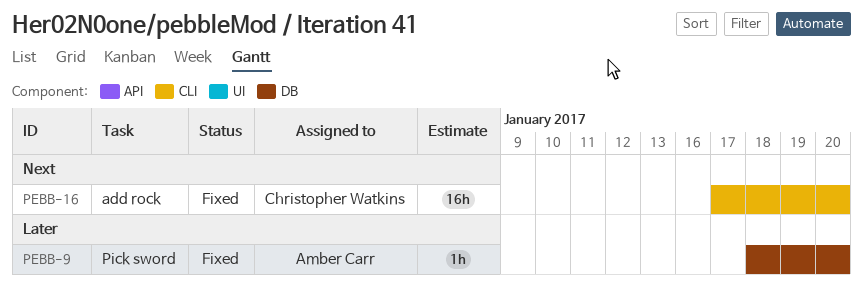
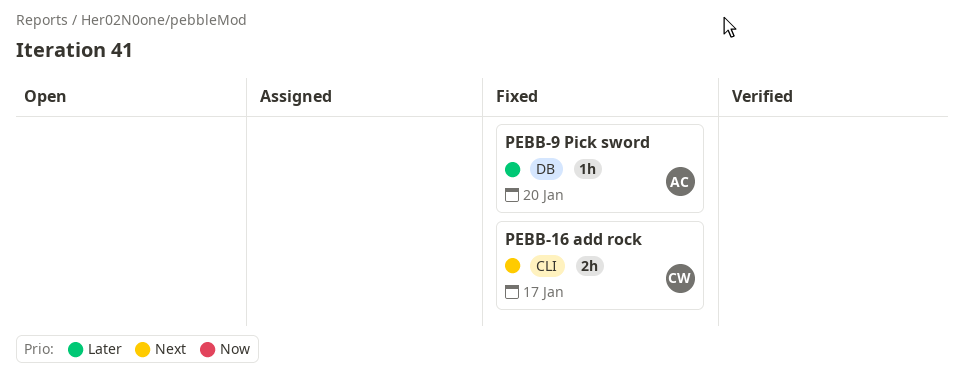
PEBB-16, estimate: 16h -> 2h
PEBB-16, due: Jan 20 -> Jan 17

